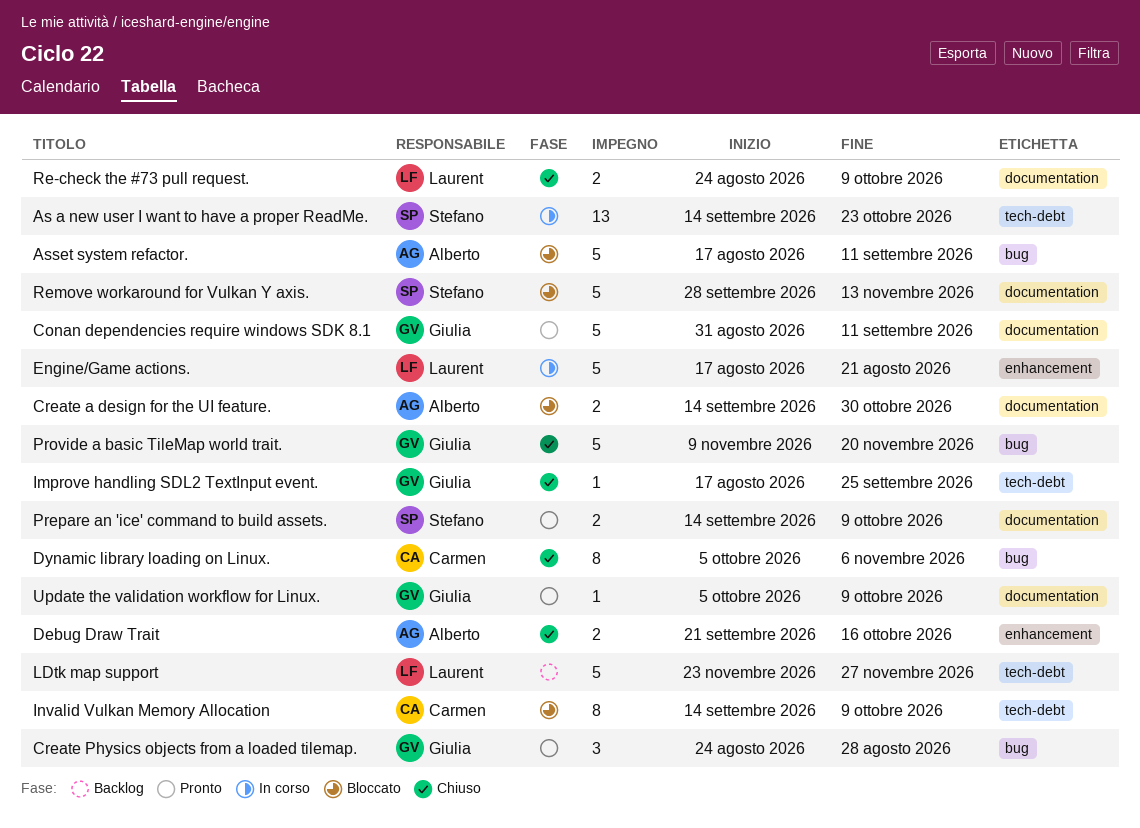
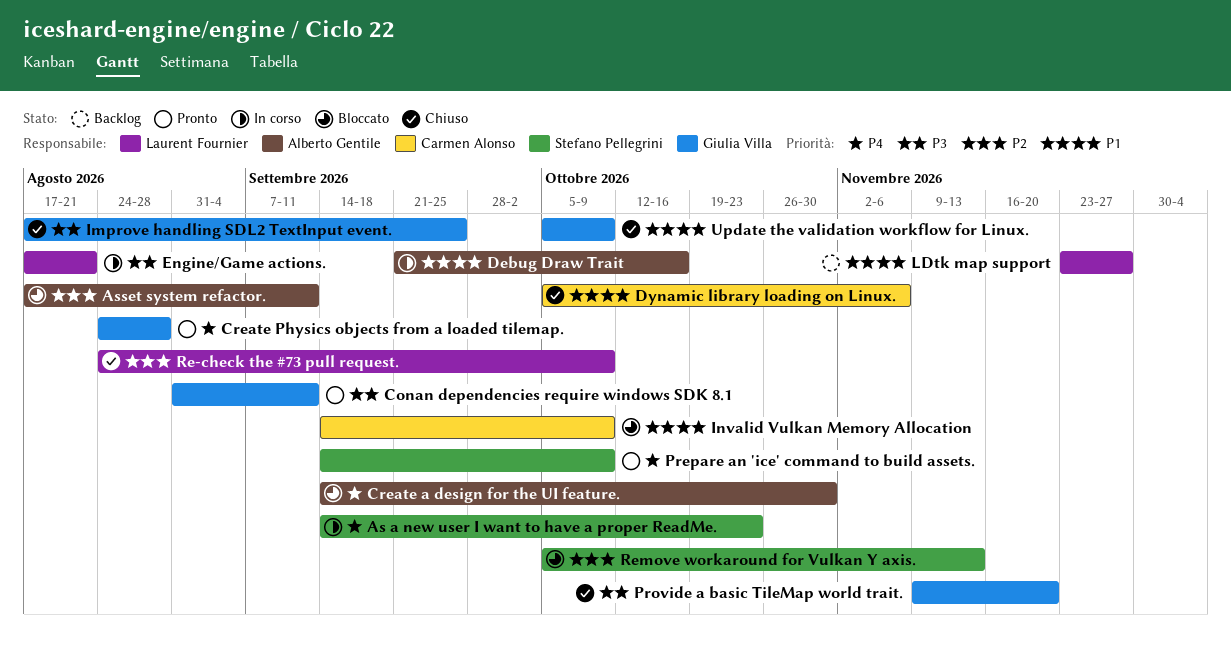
Debug Draw Trait, status: Chiuso -> In corso
Remove workaround for Vulkan Y axis., start: Sep 28 -> Oct 5
Update the validation workflow for Linux., status: Pronto -> Chiuso

